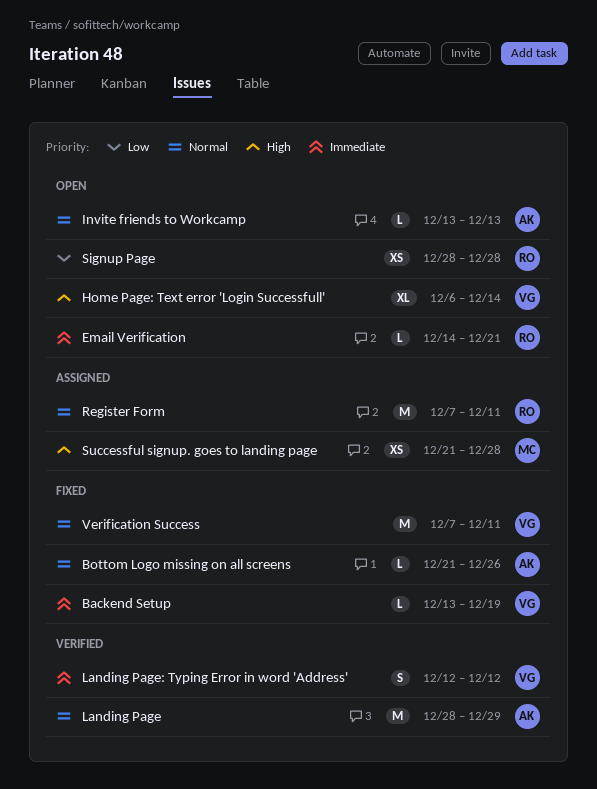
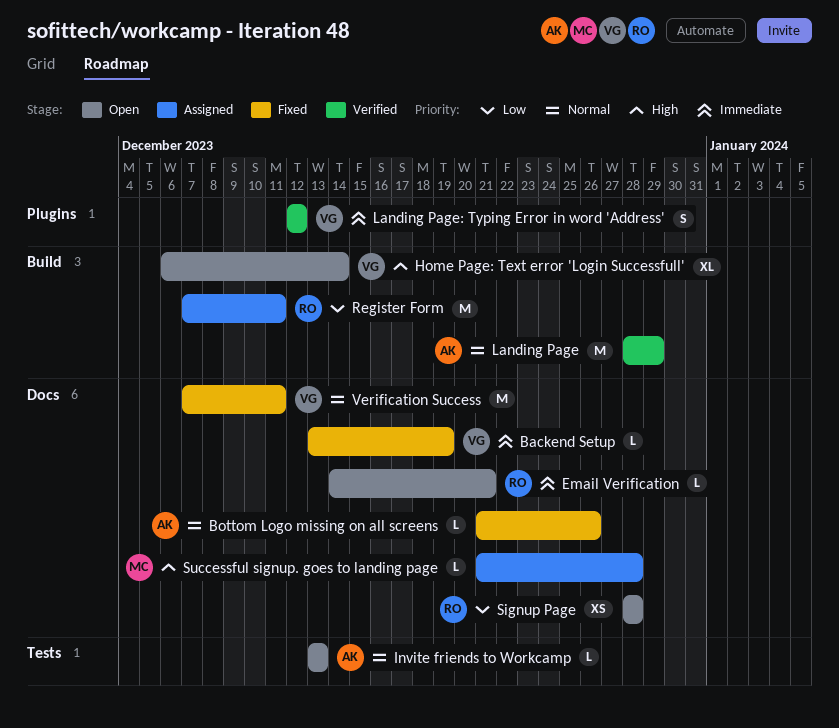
Register Form, priority: Normal -> Low
Successful signup. goes to landing page, estimate: XS -> L

